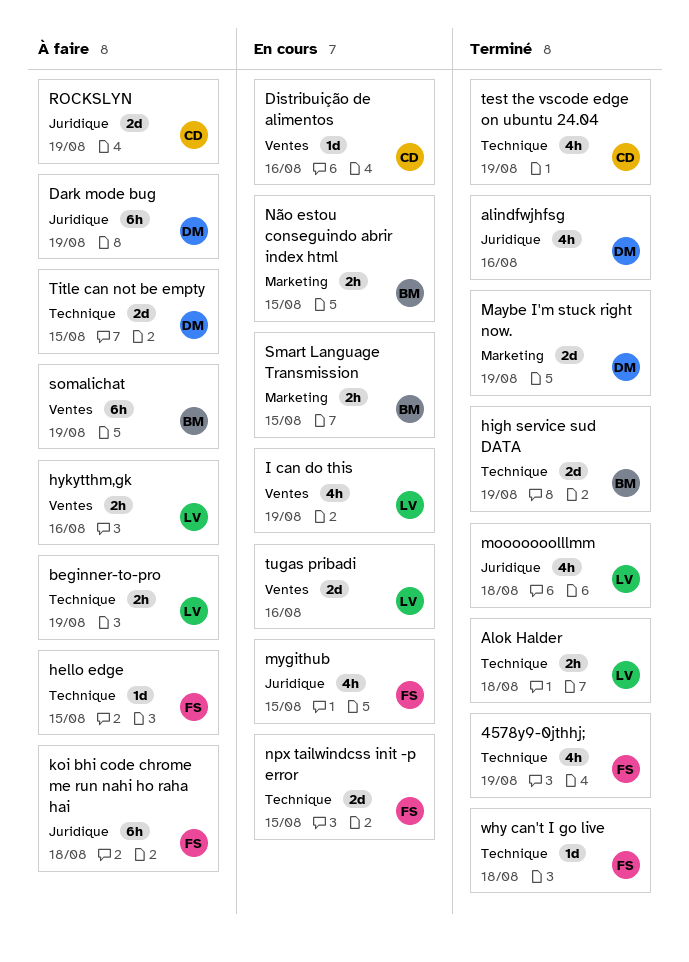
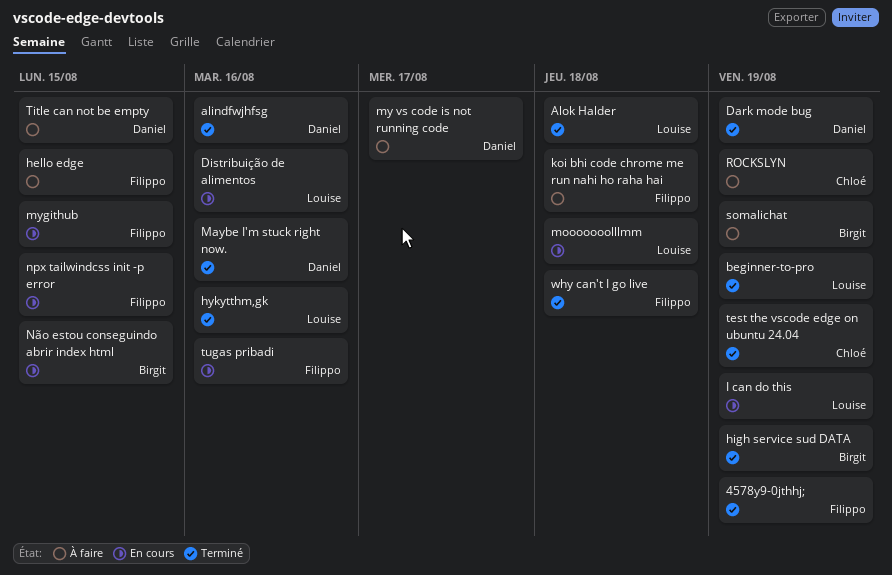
beginner-to-pro, status: À faire -> Terminé
Dark mode bug, status: À faire -> Terminé
Distribuição de alimentos, owner: Chloé -> Louise
hykytthm,gk, status: À faire -> Terminé
Maybe I'm stuck right now., due: Aug 19 -> Aug 16
mooooooolllmm, status: Terminé -> En cours
my vs code is not running code: none -> present
Smart Language Transmission: present -> none
tugas pribadi, owner: Louise -> Filippo

